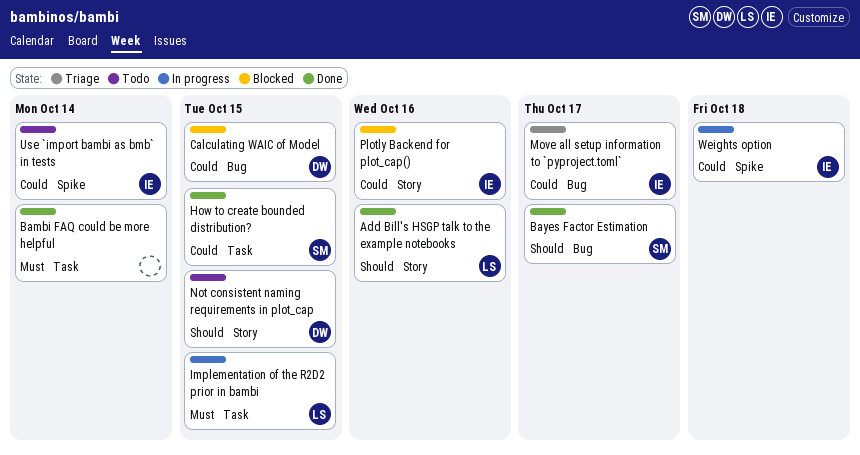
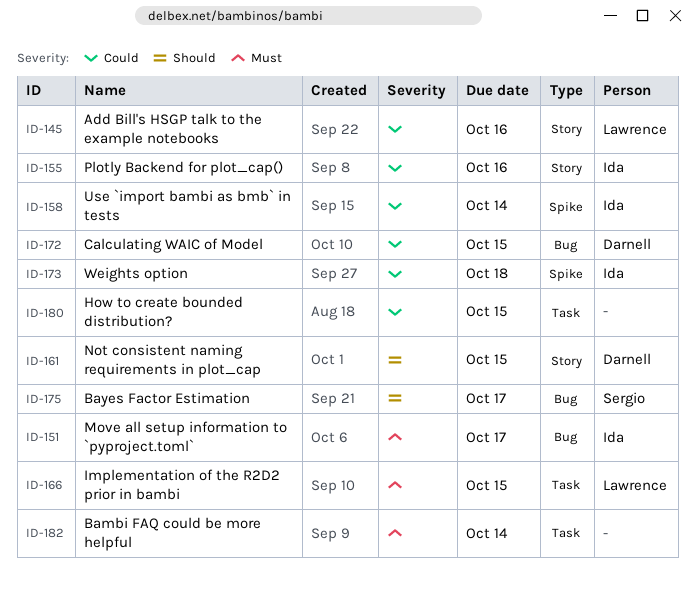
Add Bill's HSGP talk to the example notebooks, priority: Should -> Could
How to create bounded distribution?, owner: Sergio -> none
Move all setup information to `pyproject.toml`, priority: Could -> Must

